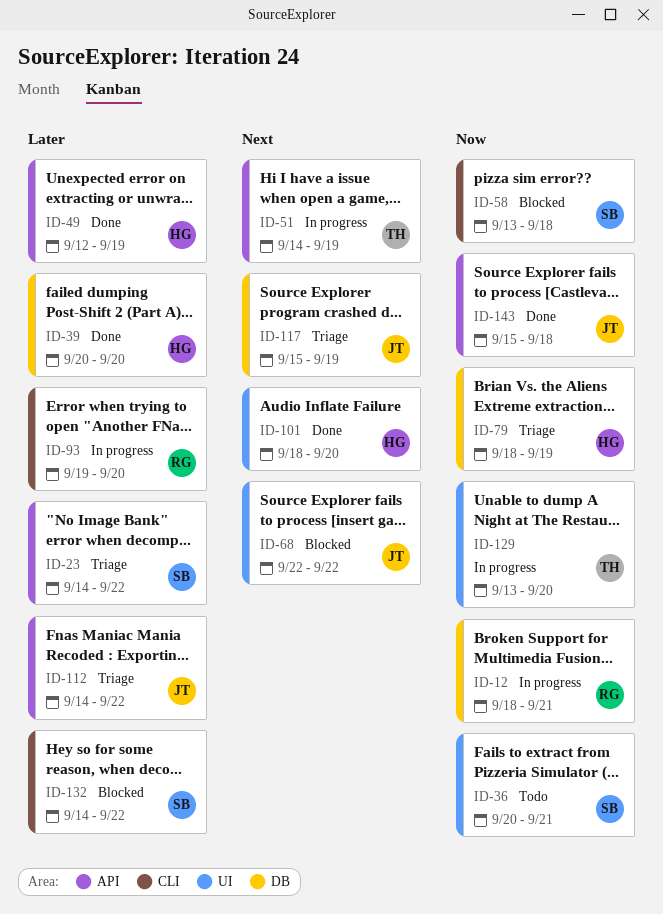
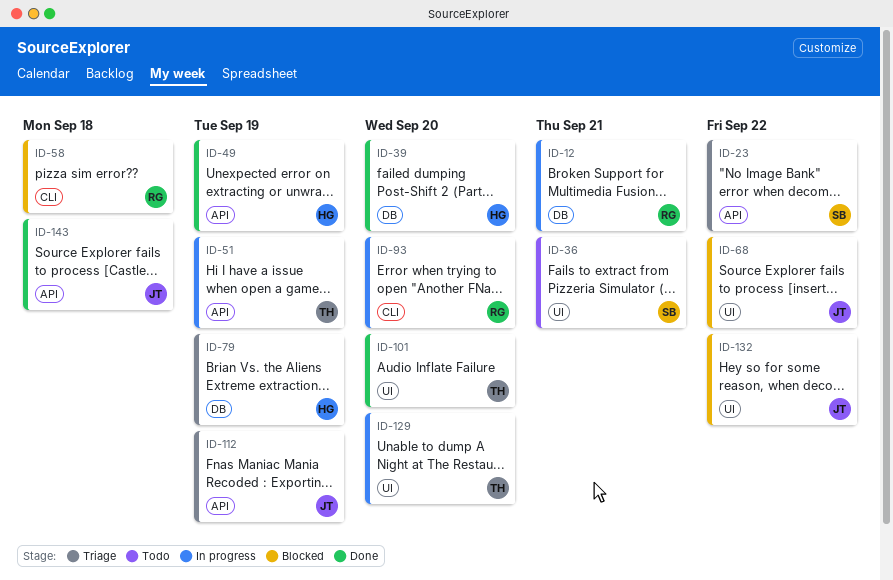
ID-58, owner: SB -> RG
ID-101, owner: HG -> TH
ID-112, due: Sep 22 -> Sep 19
ID-117: present -> none
ID-132, owner: SB -> JT
ID-132, label: CLI -> UI

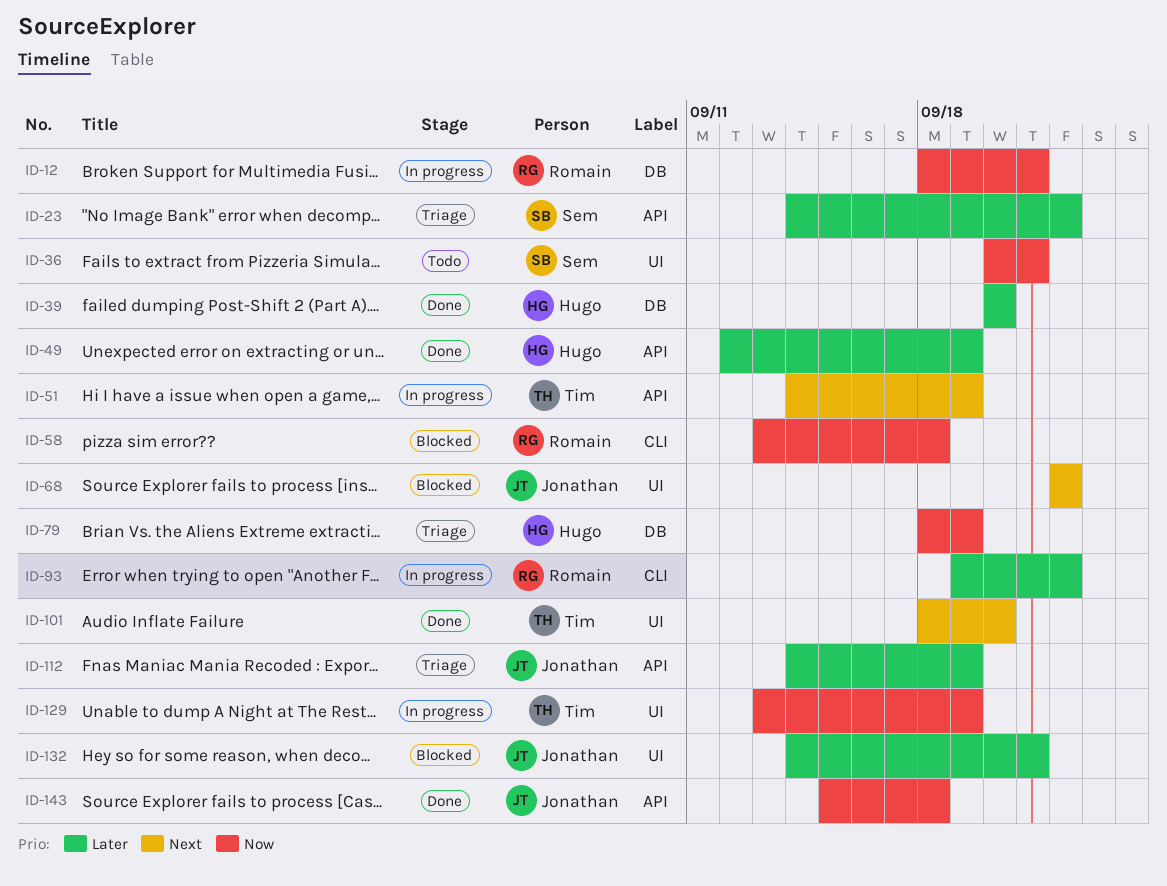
ID-93, due: Sep 20 -> Sep 22
ID-129, due: Sep 20 -> Sep 19
ID-132, due: Sep 22 -> Sep 21

